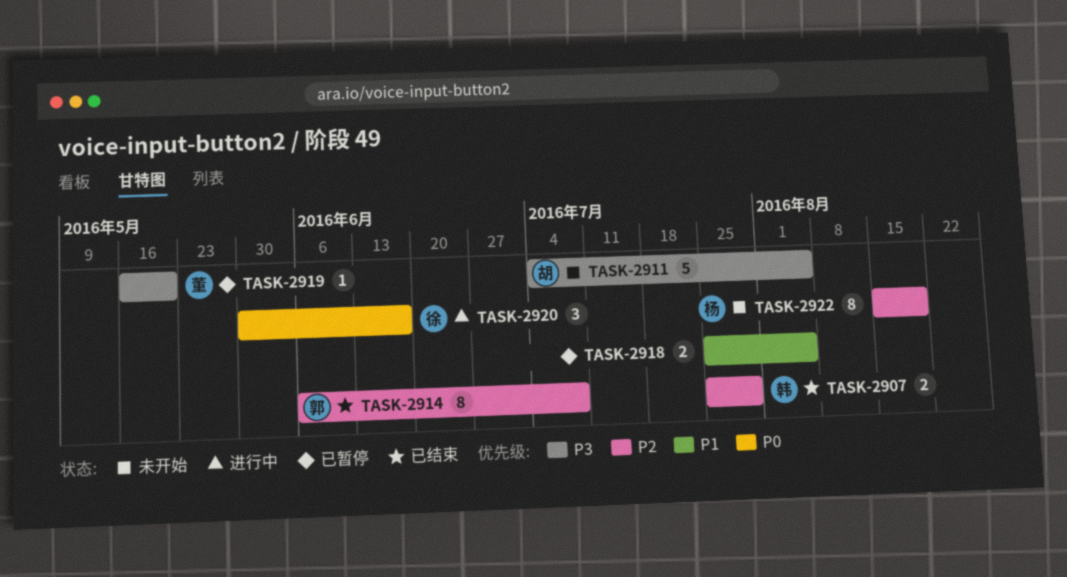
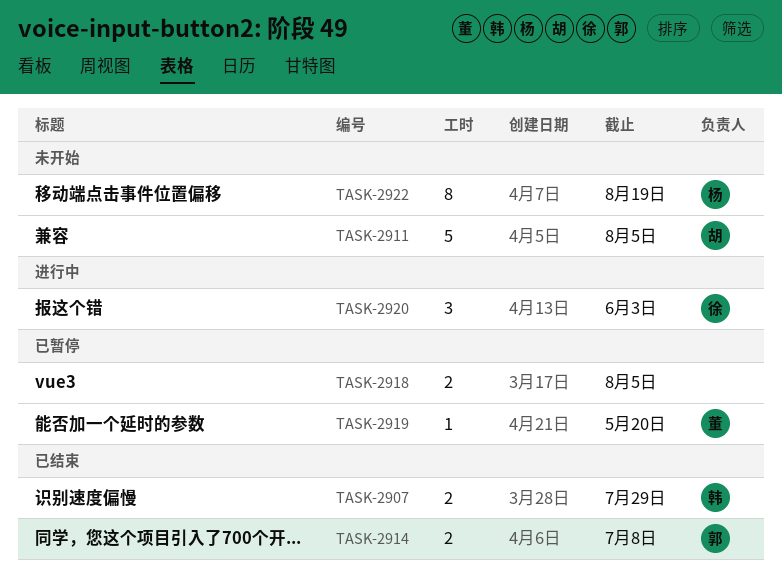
TASK-2914, estimate: 8 -> 2
TASK-2920, due: Jun 17 -> Jun 3

